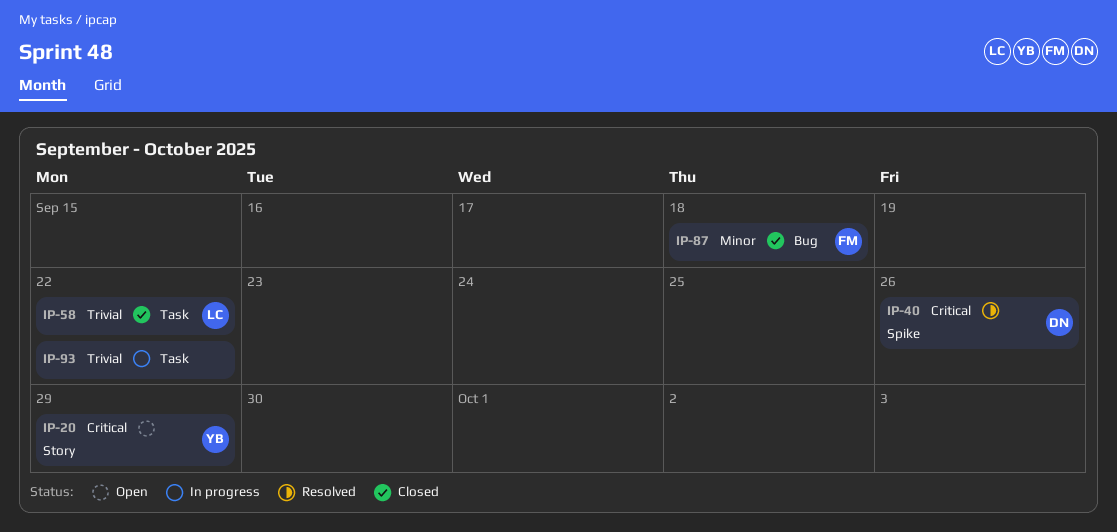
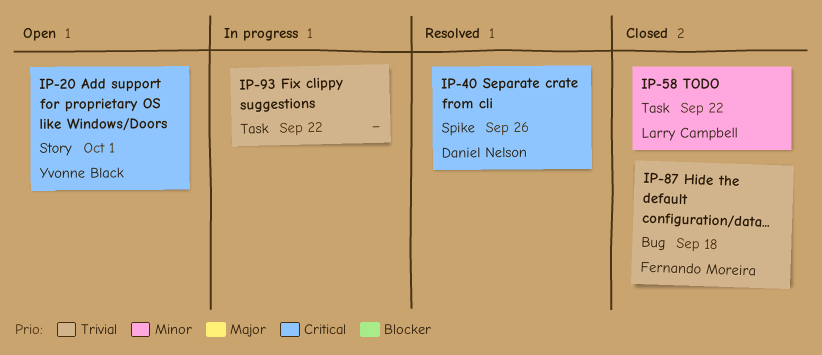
IP-20, due: Sep 29 -> Oct 1
IP-58, priority: Trivial -> Minor
IP-87, priority: Minor -> Trivial

